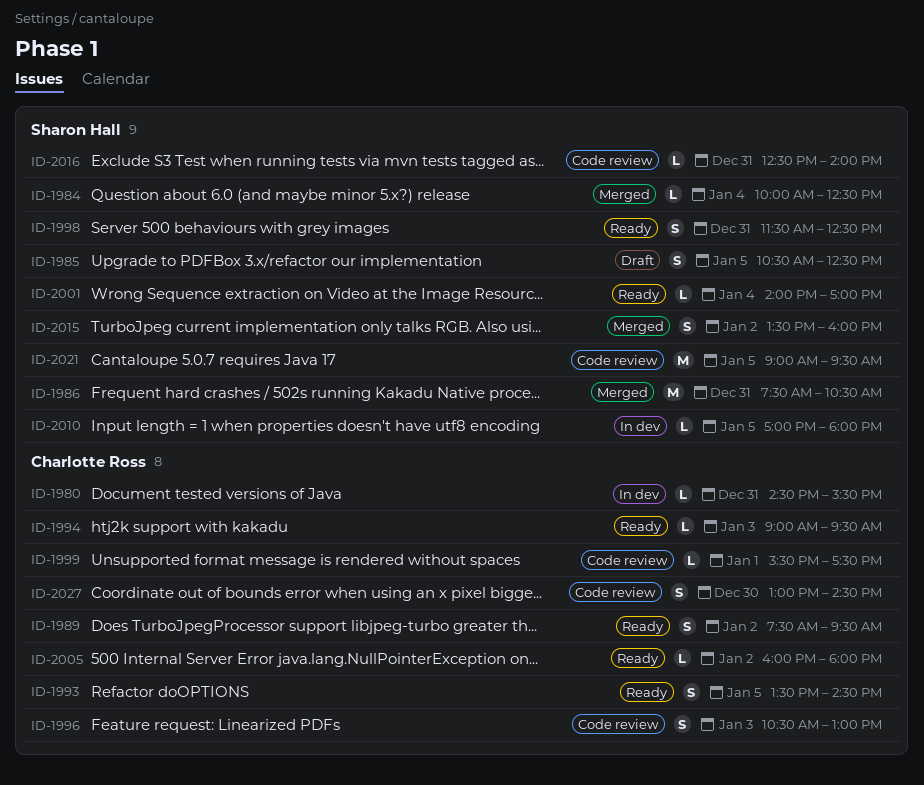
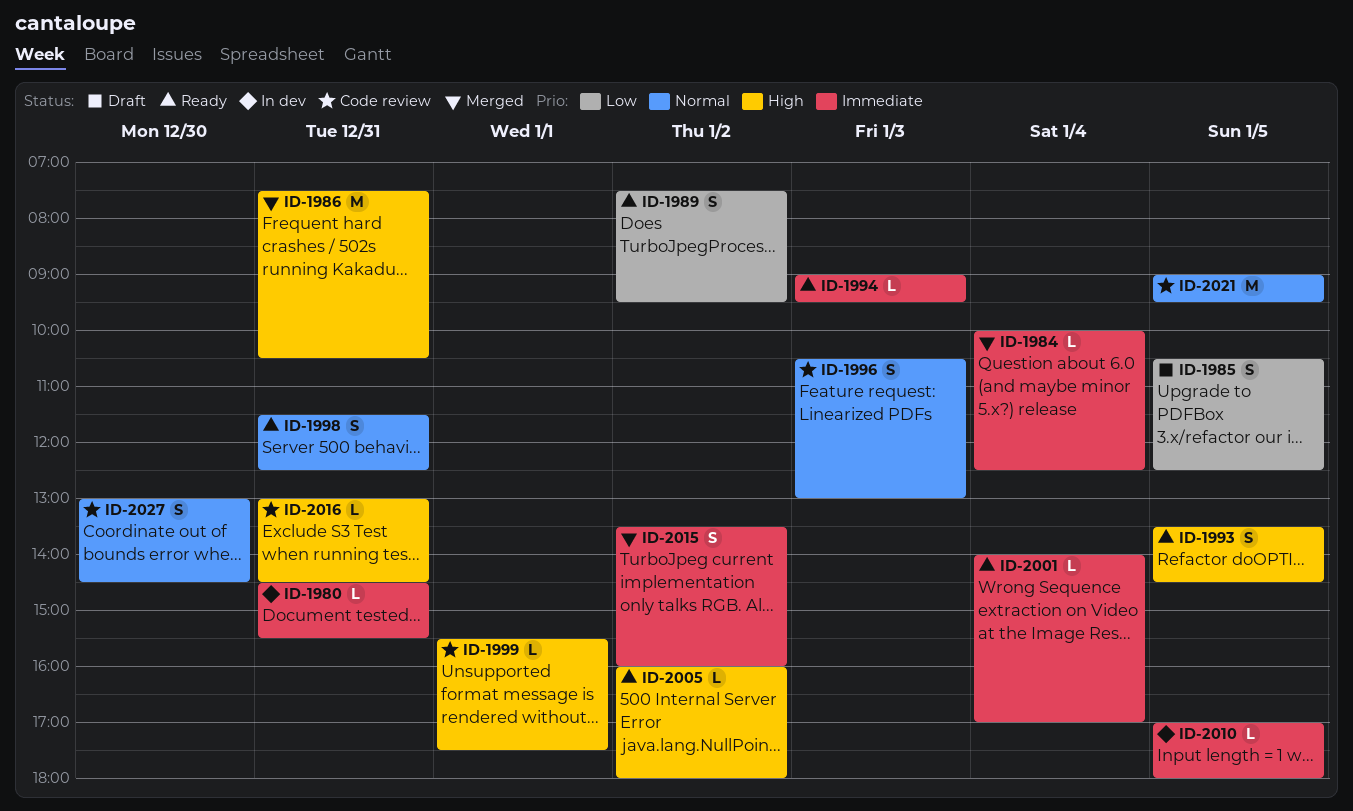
ID-2016, begins: 12:30 -> 13:00
ID-2016, ends: 14:00 -> 14:30

